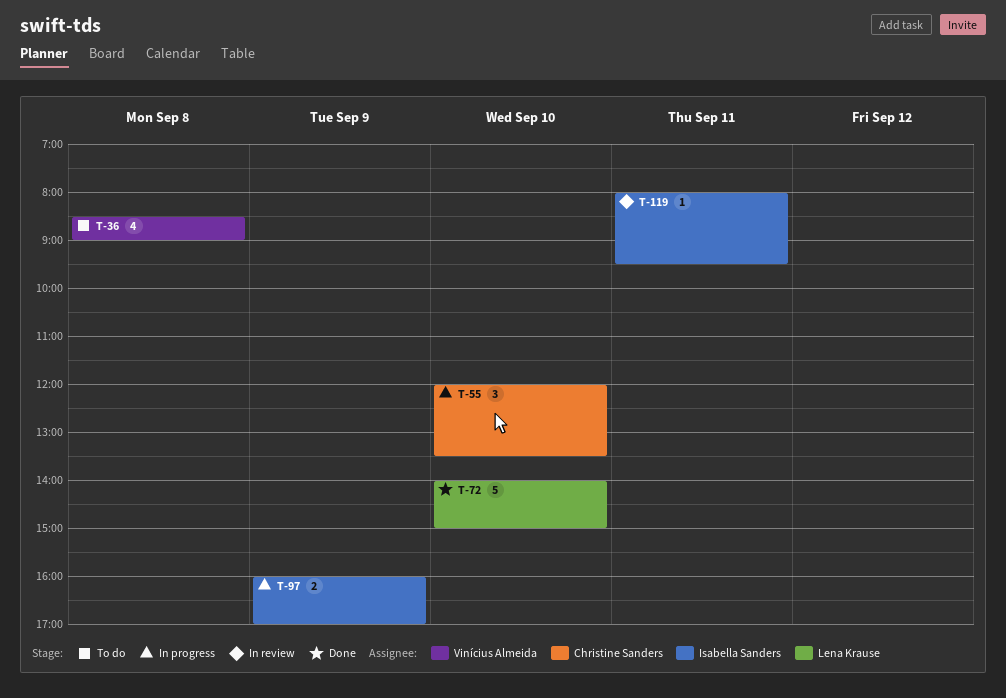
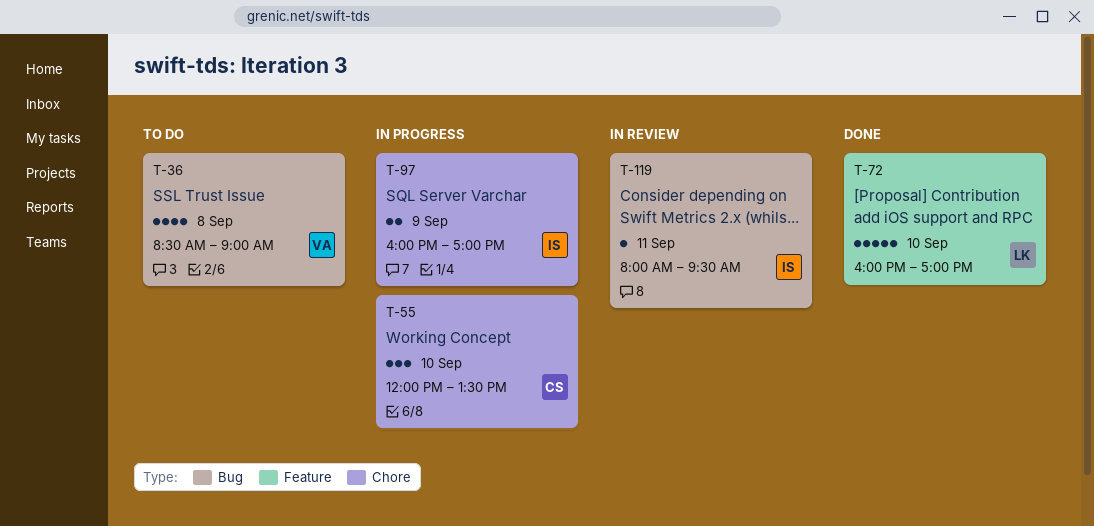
T-72, begins: 14:00 -> 16:00
T-72, ends: 15:00 -> 17:00

